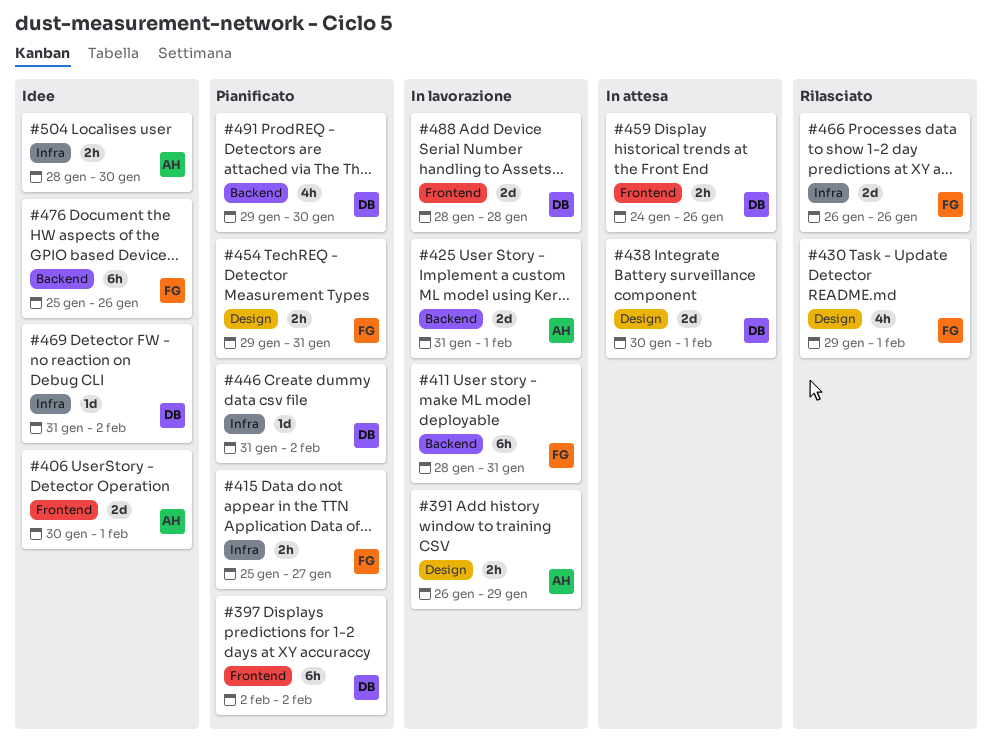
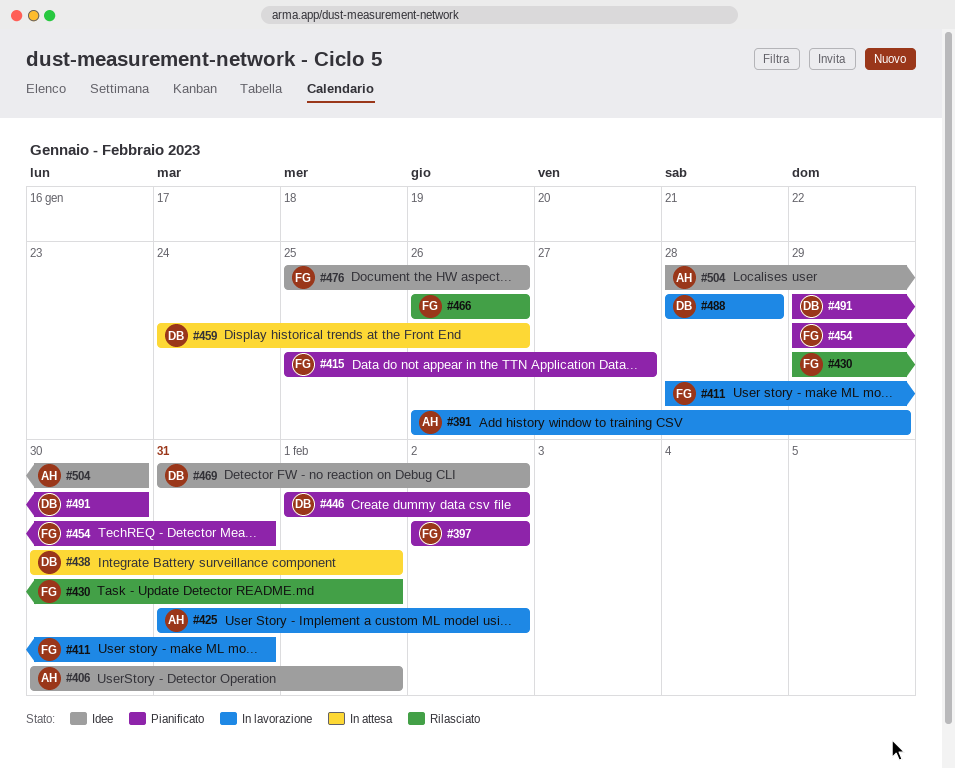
#397, owner: DB -> FG
#425, due: Feb 1 -> Feb 2
#446, start: Jan 31 -> Feb 1

